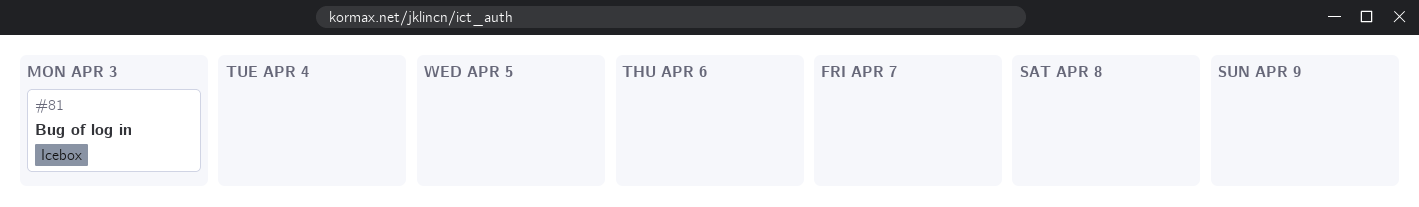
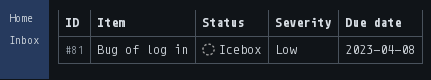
#81, due: Apr 3 -> Apr 8

